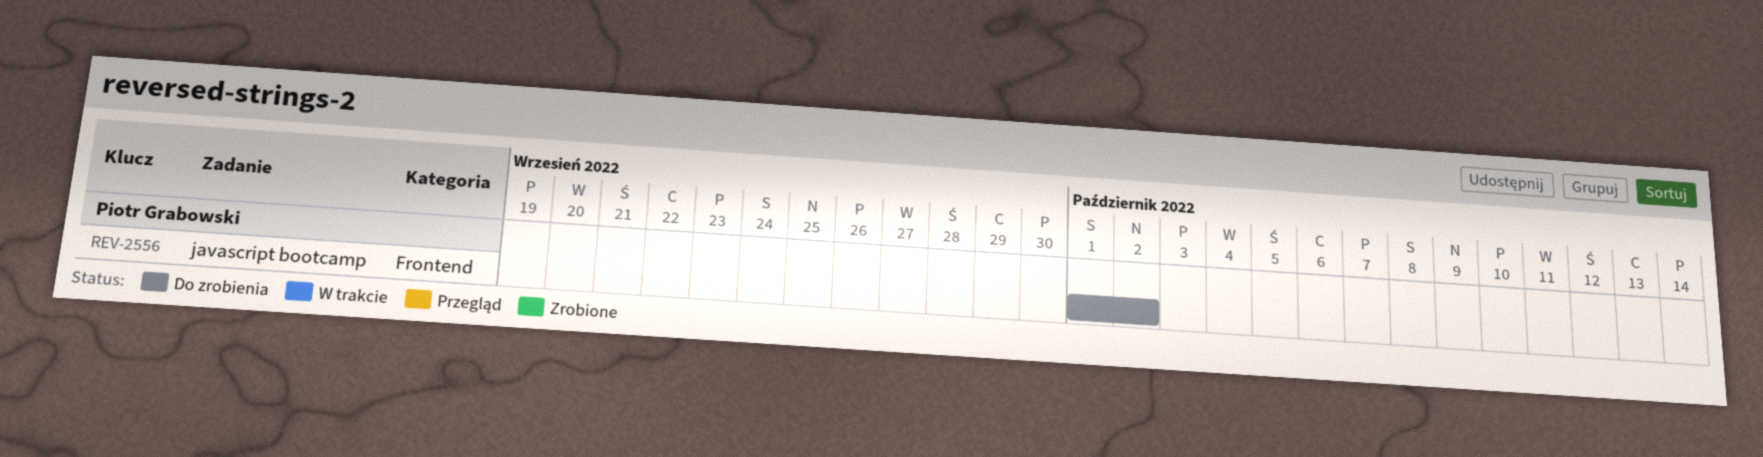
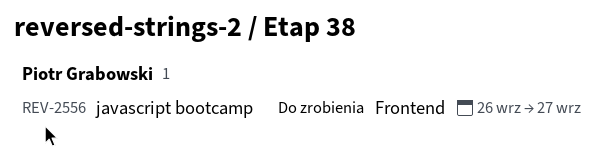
REV-2556, start: Oct 1 -> Sep 26
REV-2556, due: Oct 2 -> Sep 27

